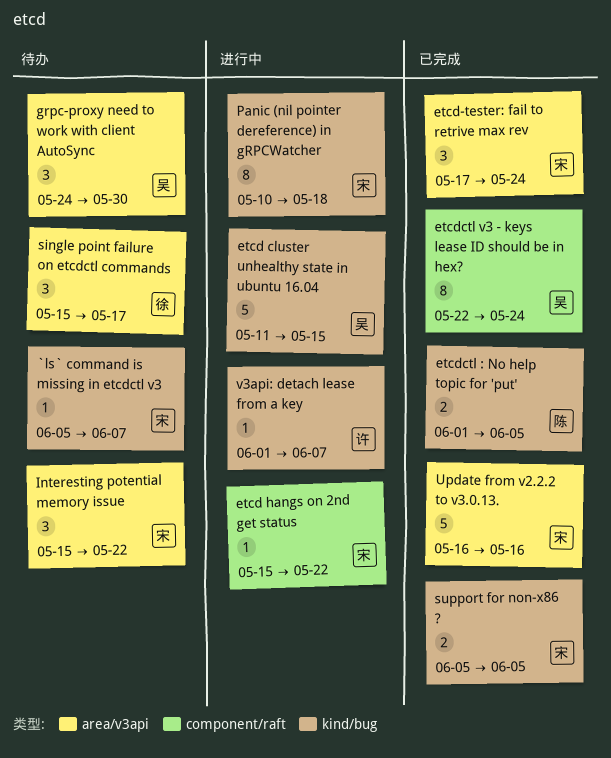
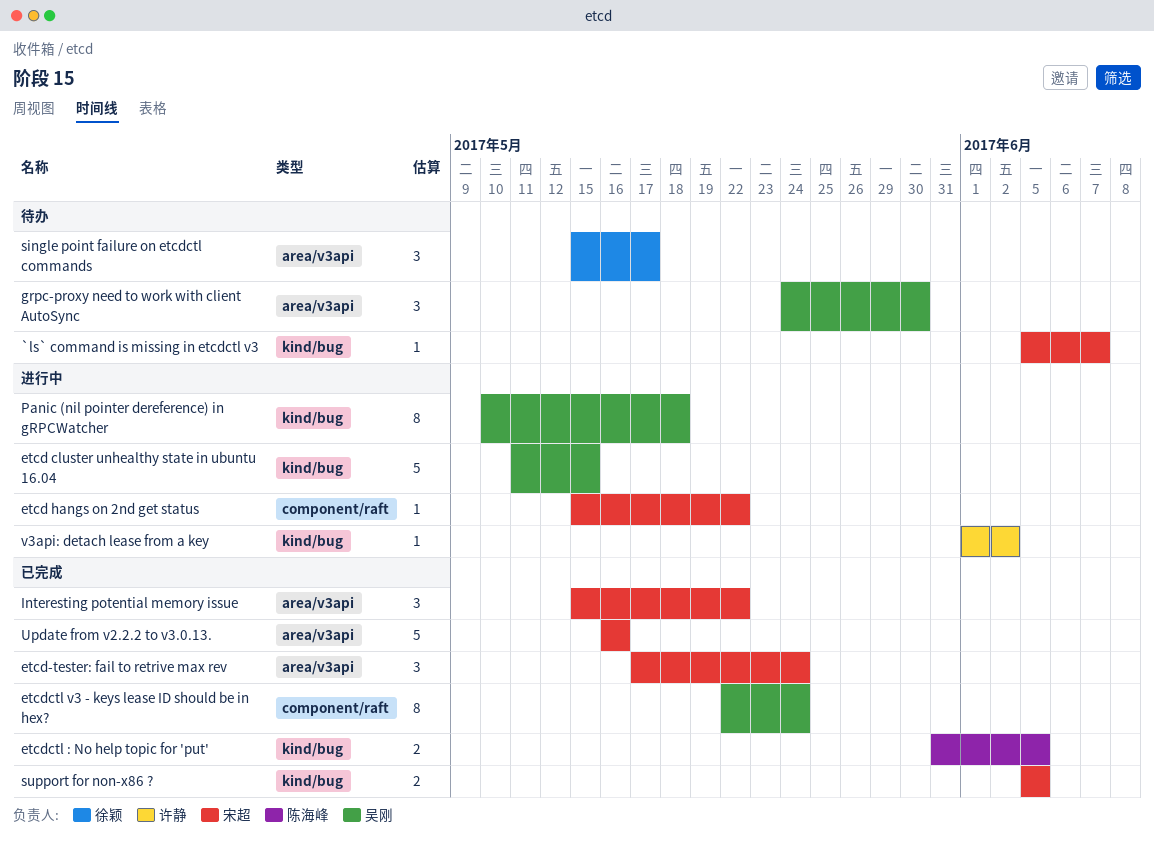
etcdctl : No help topic for 'put', start: Jun 1 -> May 31
Interesting potential memory issue, status: 待办 -> 已完成
Panic (nil pointer dereference) in gRPCWatcher, owner: 宋超 -> 吴刚
v3api: detach lease from a key, due: Jun 7 -> Jun 2

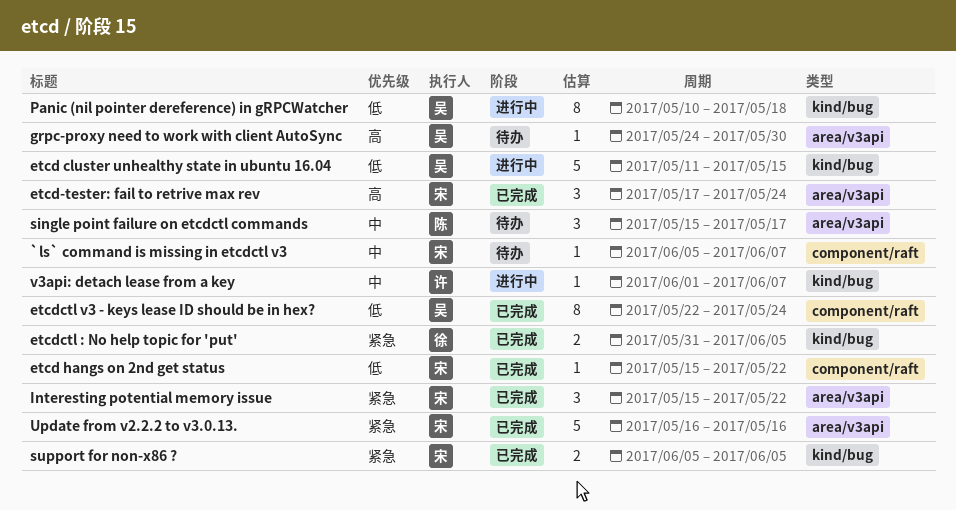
`ls` command is missing in etcdctl v3, label: kind/bug -> component/raft
etcd hangs on 2nd get status, status: 进行中 -> 已完成
etcdctl : No help topic for 'put', owner: 陈海峰 -> 徐颖
grpc-proxy need to work with client AutoSync, estimate: 3 -> 1
single point failure on etcdctl commands, owner: 徐颖 -> 陈海峰
v3api: detach lease from a key, due: Jun 2 -> Jun 7

